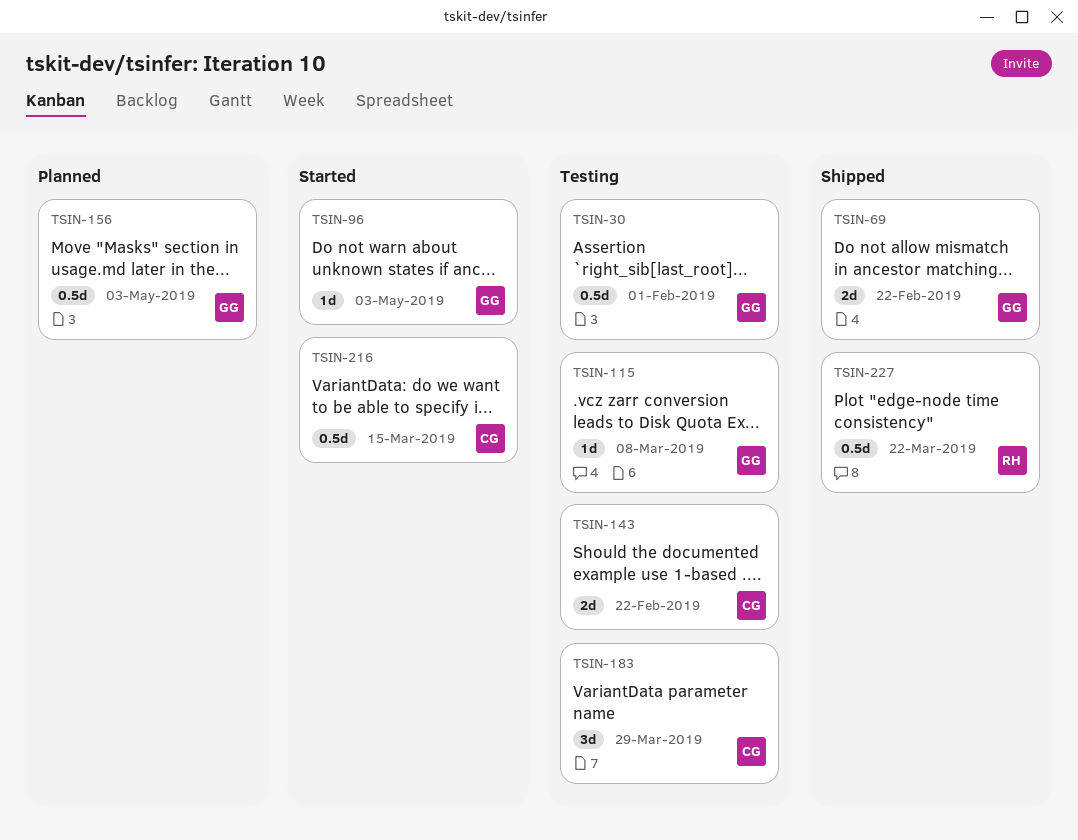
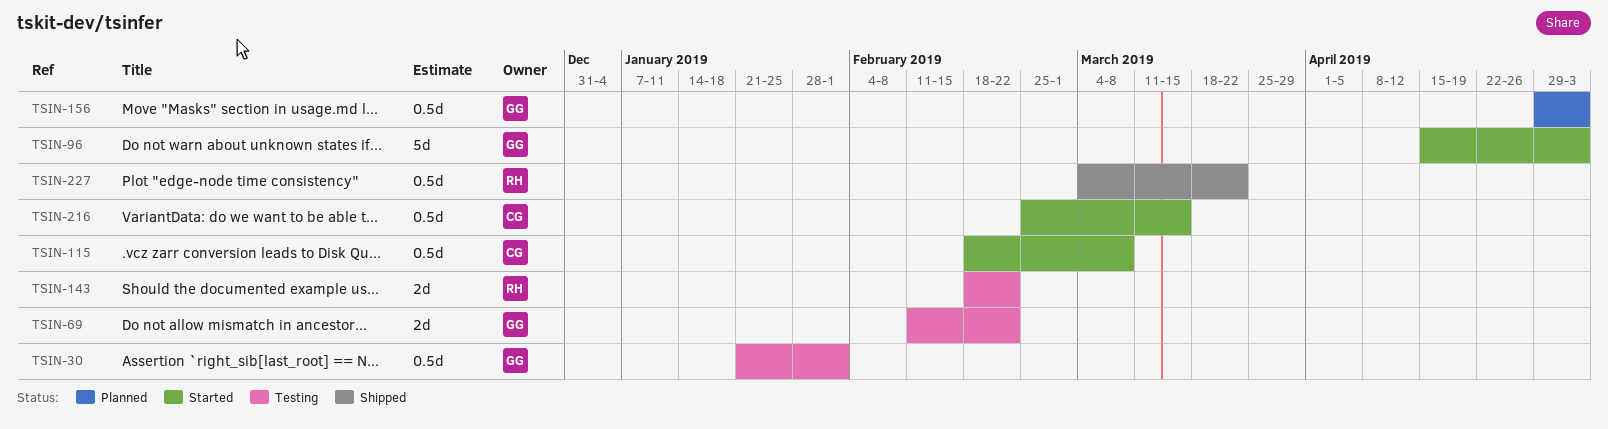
TSIN-69, status: Shipped -> Testing
TSIN-96, estimate: 1d -> 5d
TSIN-115, status: Testing -> Started
TSIN-115, owner: GG -> CG
TSIN-115, estimate: 1d -> 0.5d
TSIN-143, owner: CG -> RH
TSIN-183: present -> none

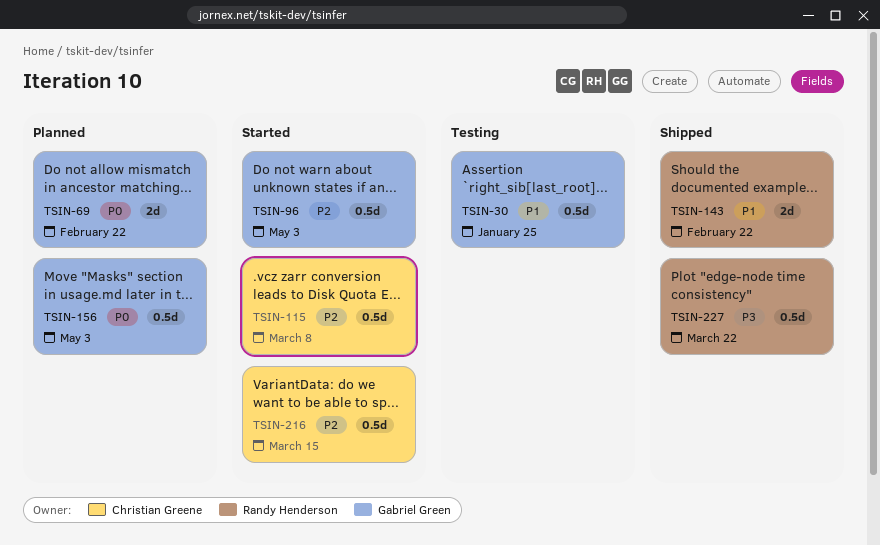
TSIN-30, due: Feb 1 -> Jan 25
TSIN-69, status: Testing -> Planned
TSIN-96, estimate: 5d -> 0.5d
TSIN-143, status: Testing -> Shipped

